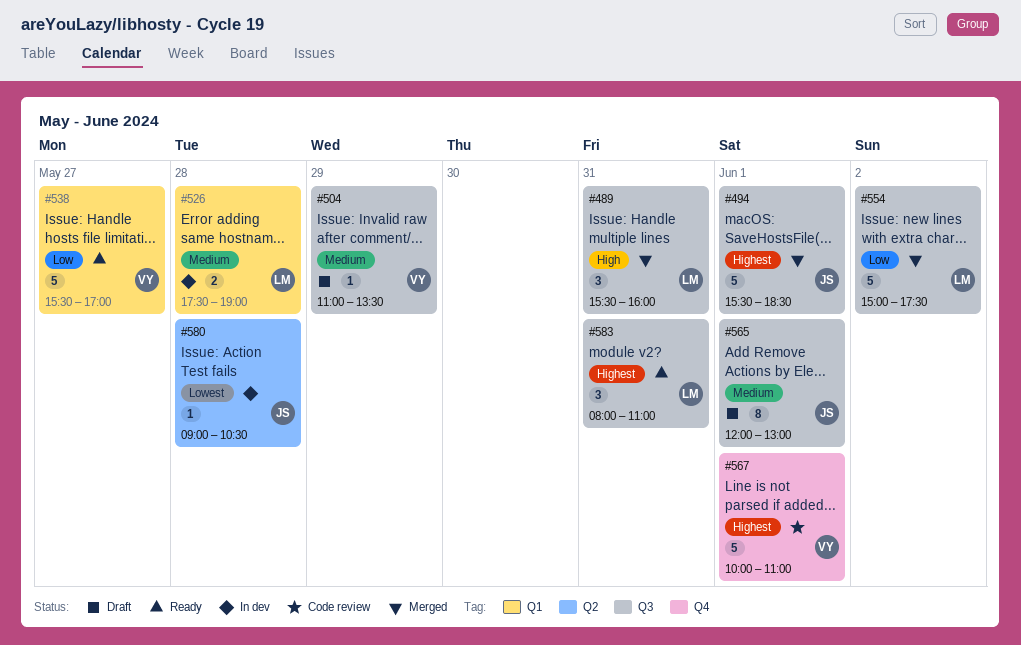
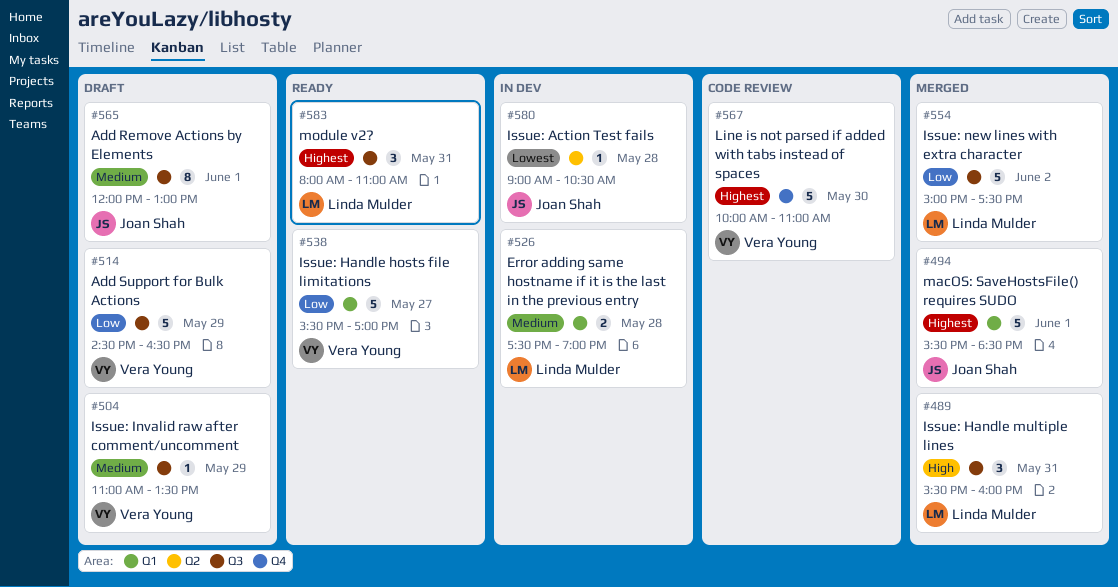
#494, label: Q3 -> Q1
#514: none -> present
#567, day: Jun 1 -> May 30

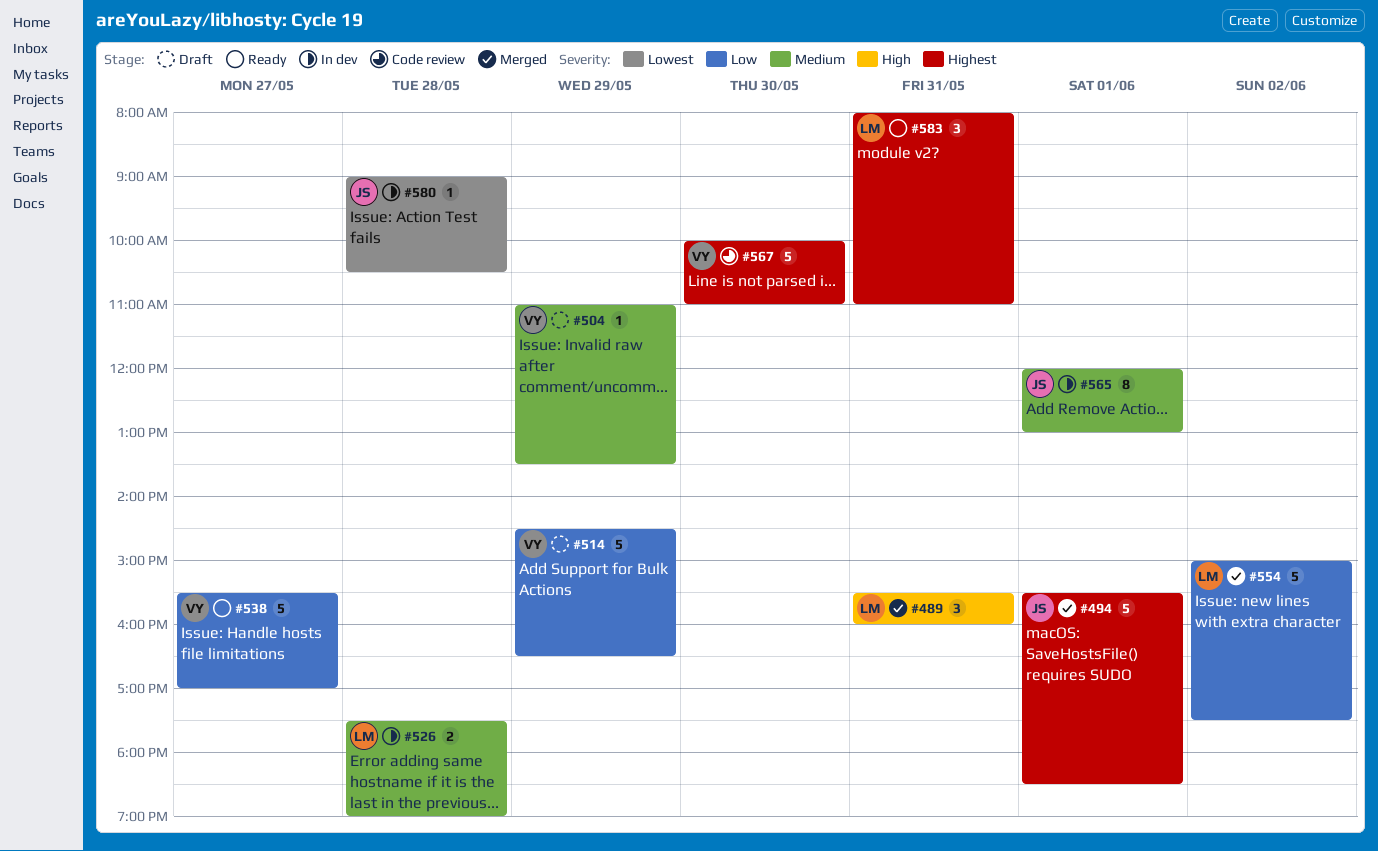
#565, status: Draft -> In dev

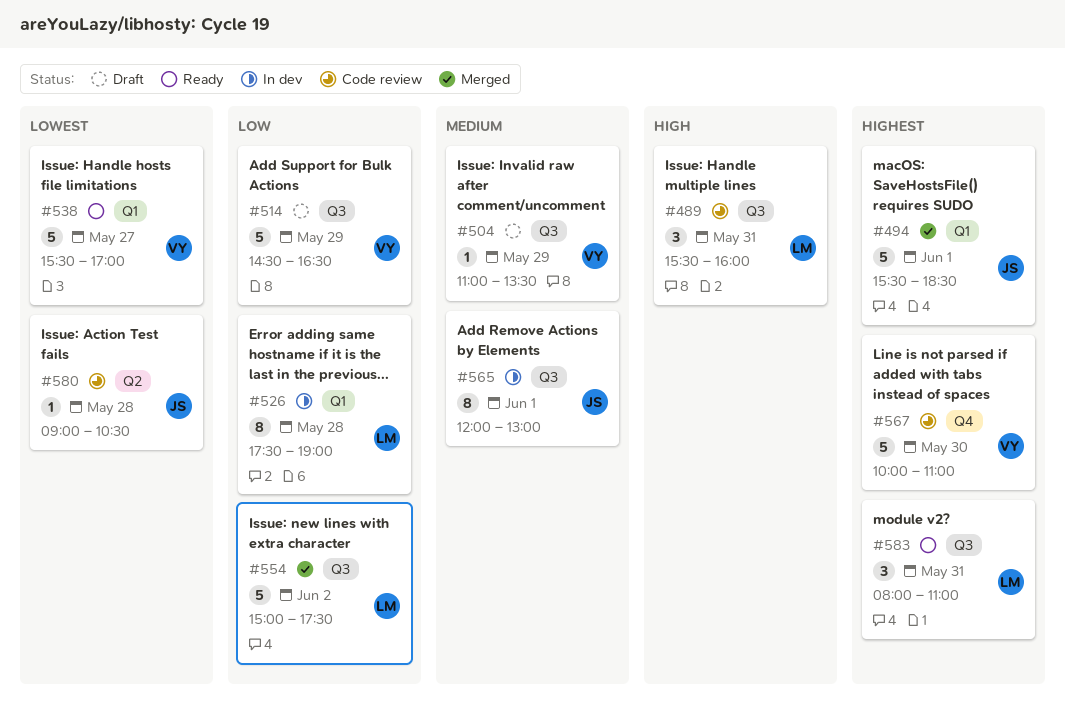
#489, status: Merged -> Code review
#526, priority: Medium -> Low
#526, estimate: 2 -> 8
#538, priority: Low -> Lowest
#580, status: In dev -> Code review

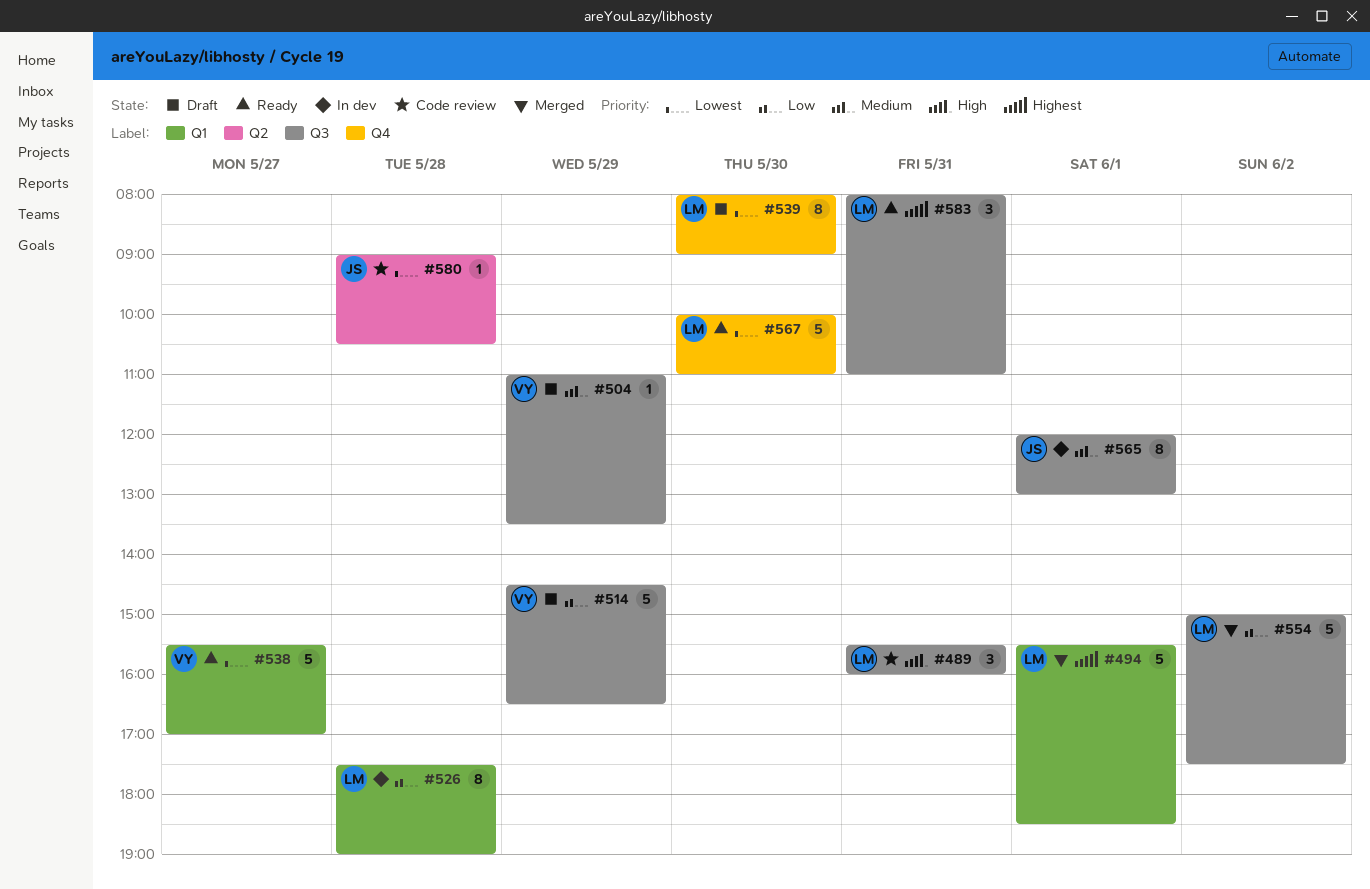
#494, owner: JS -> LM
#539: none -> present
#567, status: Code review -> Ready
#567, owner: VY -> LM
#567, priority: Highest -> Lowest

